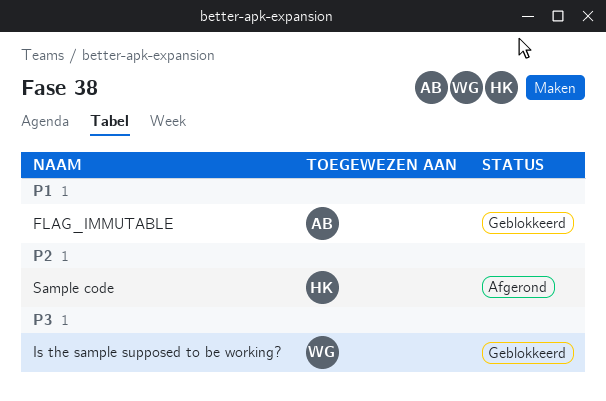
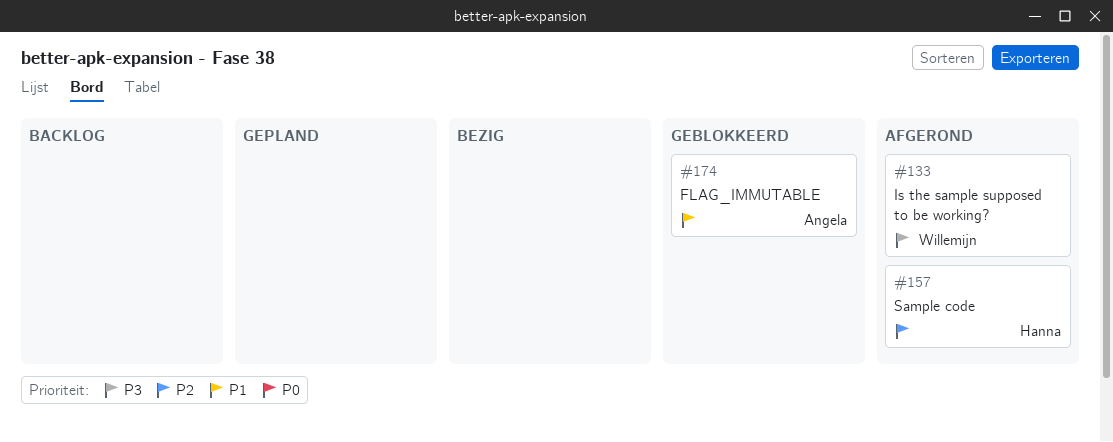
Is the sample supposed to be working?, status: Geblokkeerd -> Afgerond

